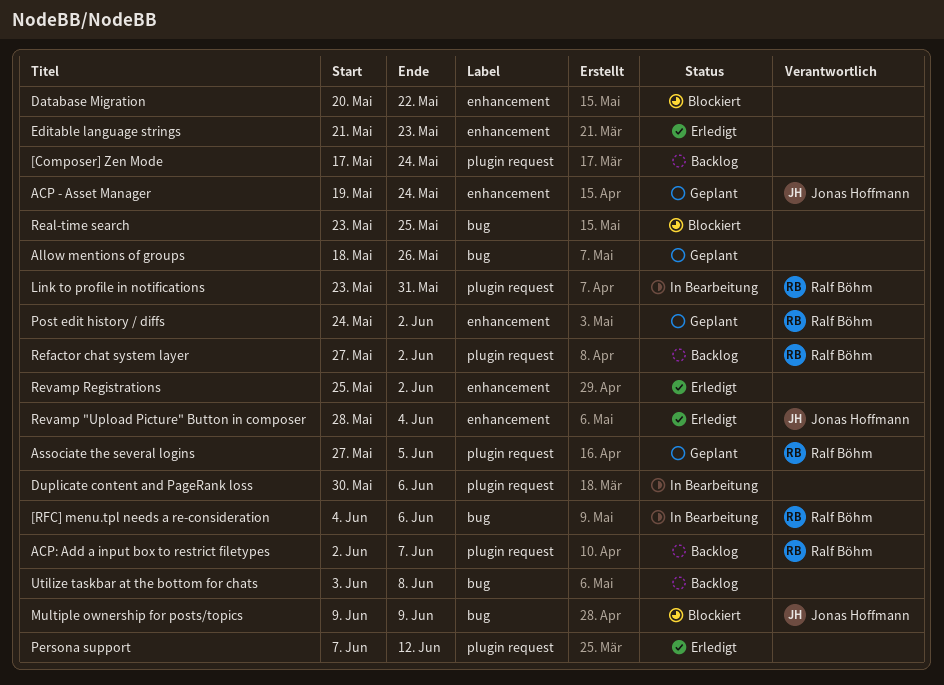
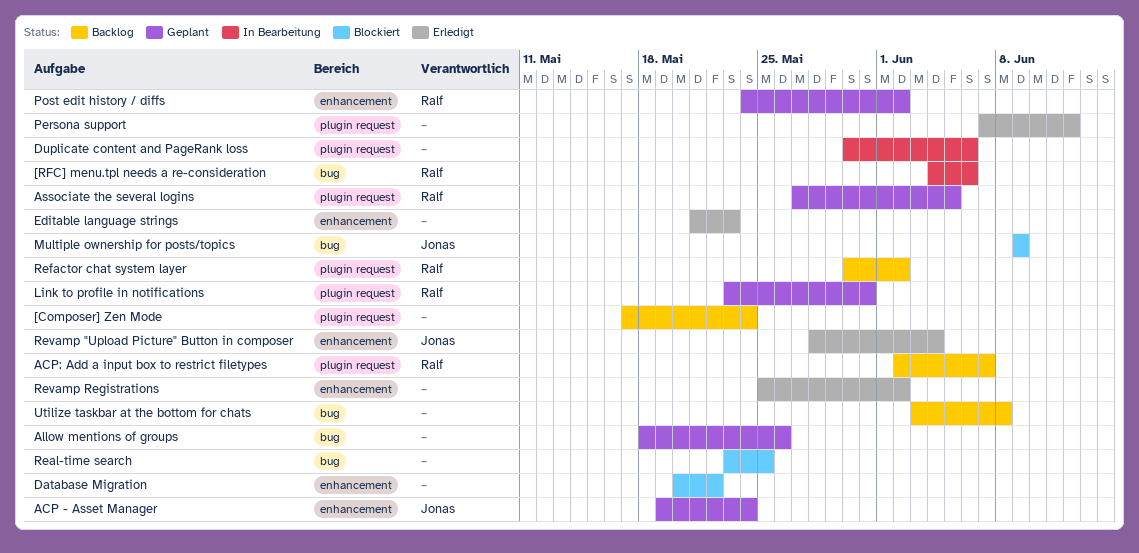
Link to profile in notifications, status: In Bearbeitung -> Geplant
Refactor chat system layer, start: May 27 -> May 30

